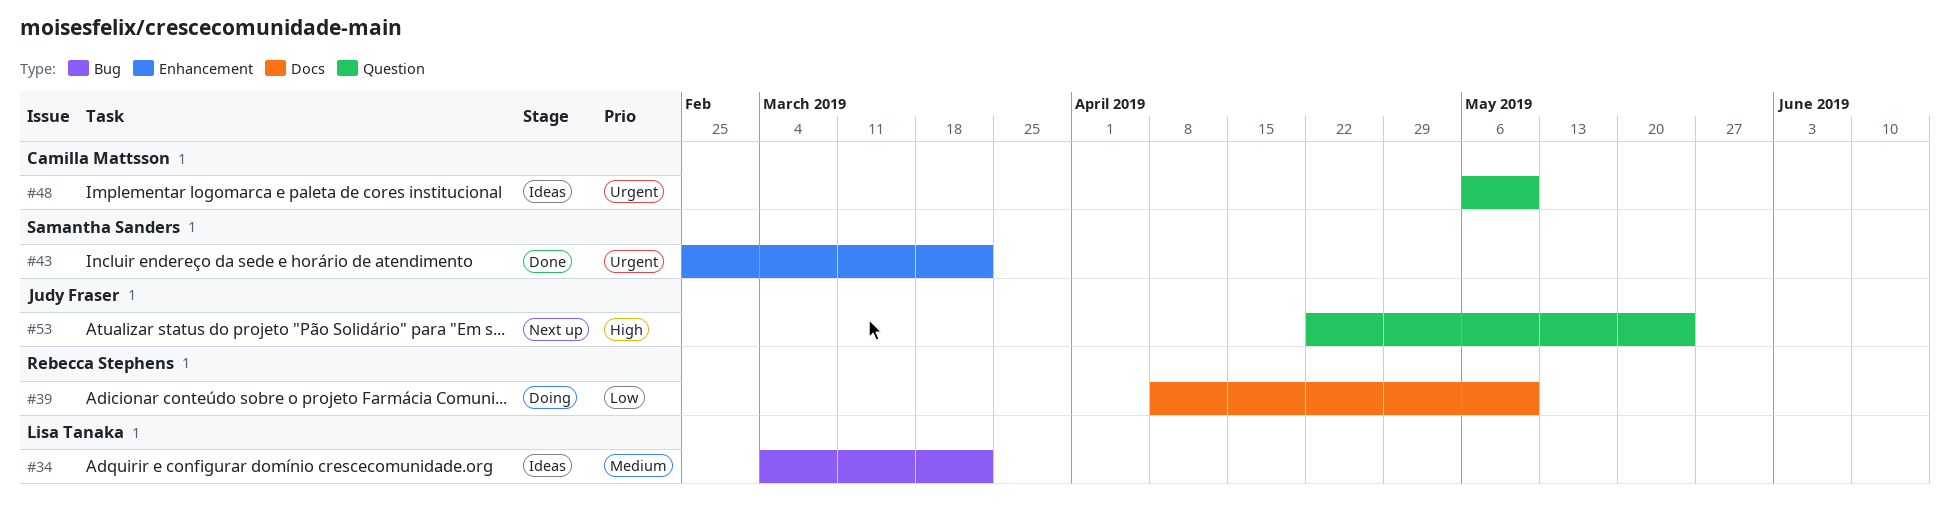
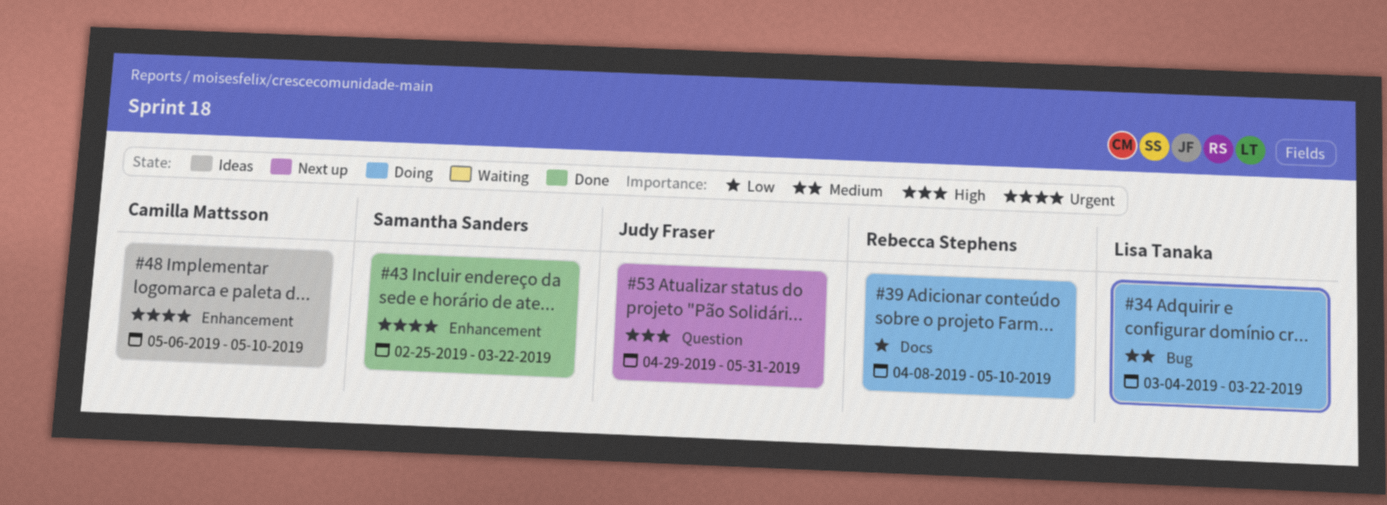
#34, status: Ideas -> Doing
#48, label: Question -> Enhancement
#53, start: Apr 22 -> Apr 29
#53, due: May 24 -> May 31

